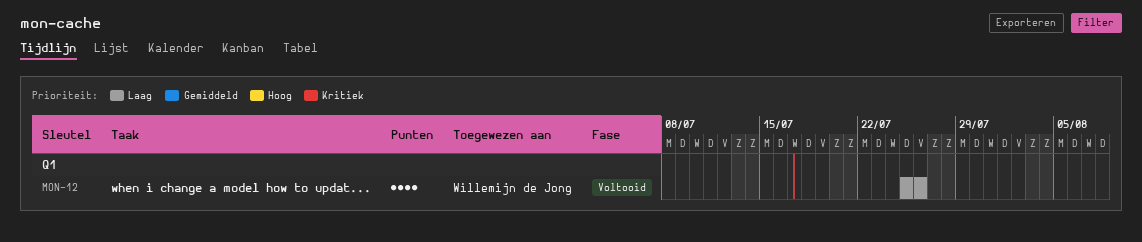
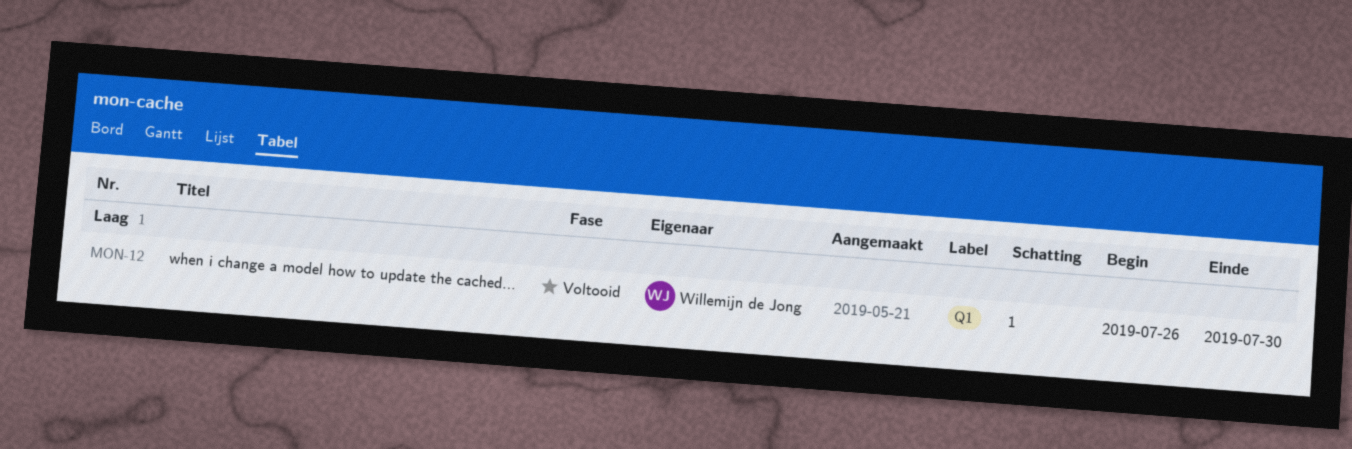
MON-12, estimate: 4 -> 1
MON-12, start: Jul 25 -> Jul 26
MON-12, due: Jul 26 -> Jul 30

